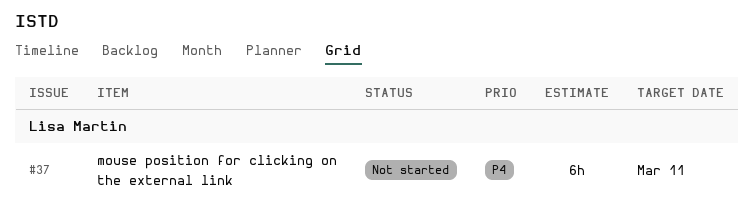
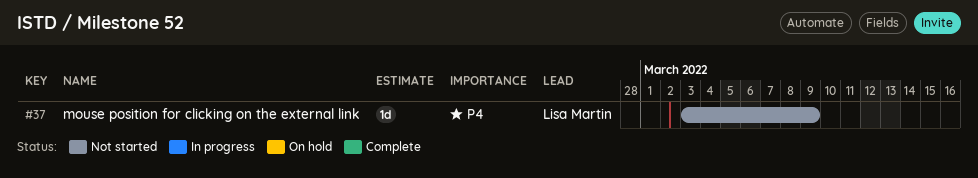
#37, estimate: 6h -> 1d
#37, due: Mar 11 -> Mar 9

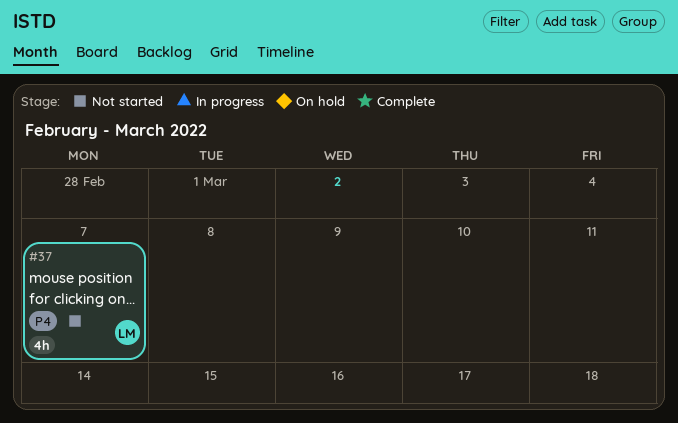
#37, estimate: 1d -> 4h
#37, due: Mar 9 -> Mar 7

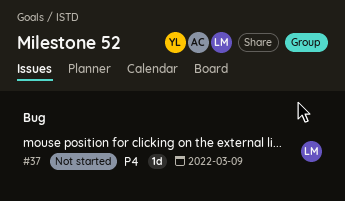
#37, estimate: 4h -> 1d
#37, due: Mar 7 -> Mar 9

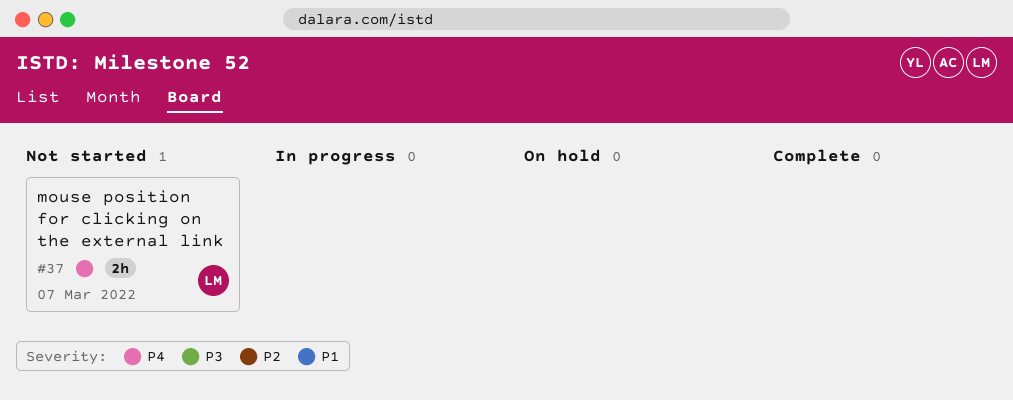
#37, estimate: 1d -> 2h
#37, due: Mar 9 -> Mar 7

